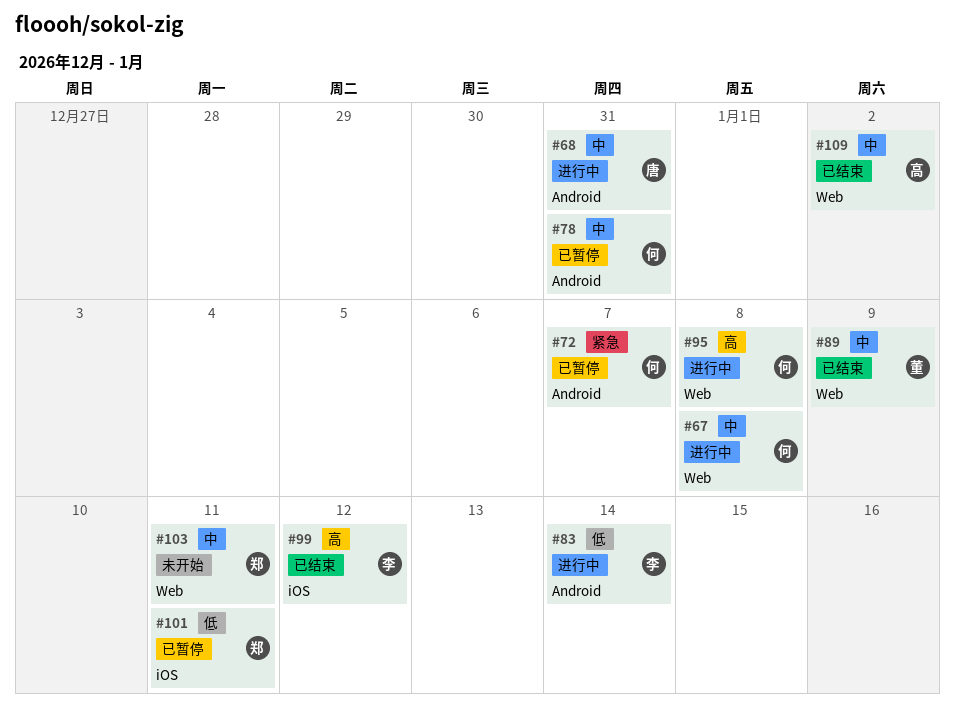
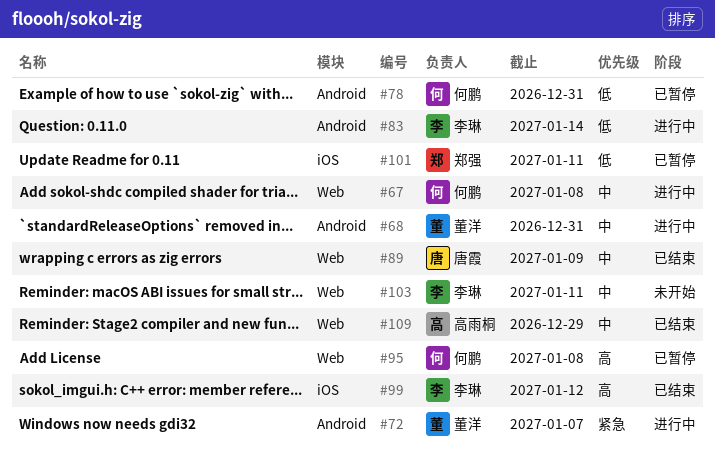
#68, owner: 唐霞 -> 董洋
#72, status: 已暂停 -> 进行中
#72, owner: 何鹏 -> 董洋
#78, priority: 中 -> 低
#89, owner: 董洋 -> 唐霞
#95, status: 进行中 -> 已暂停
#103, owner: 郑强 -> 李琳
#109, due: Jan 2 -> Dec 29

